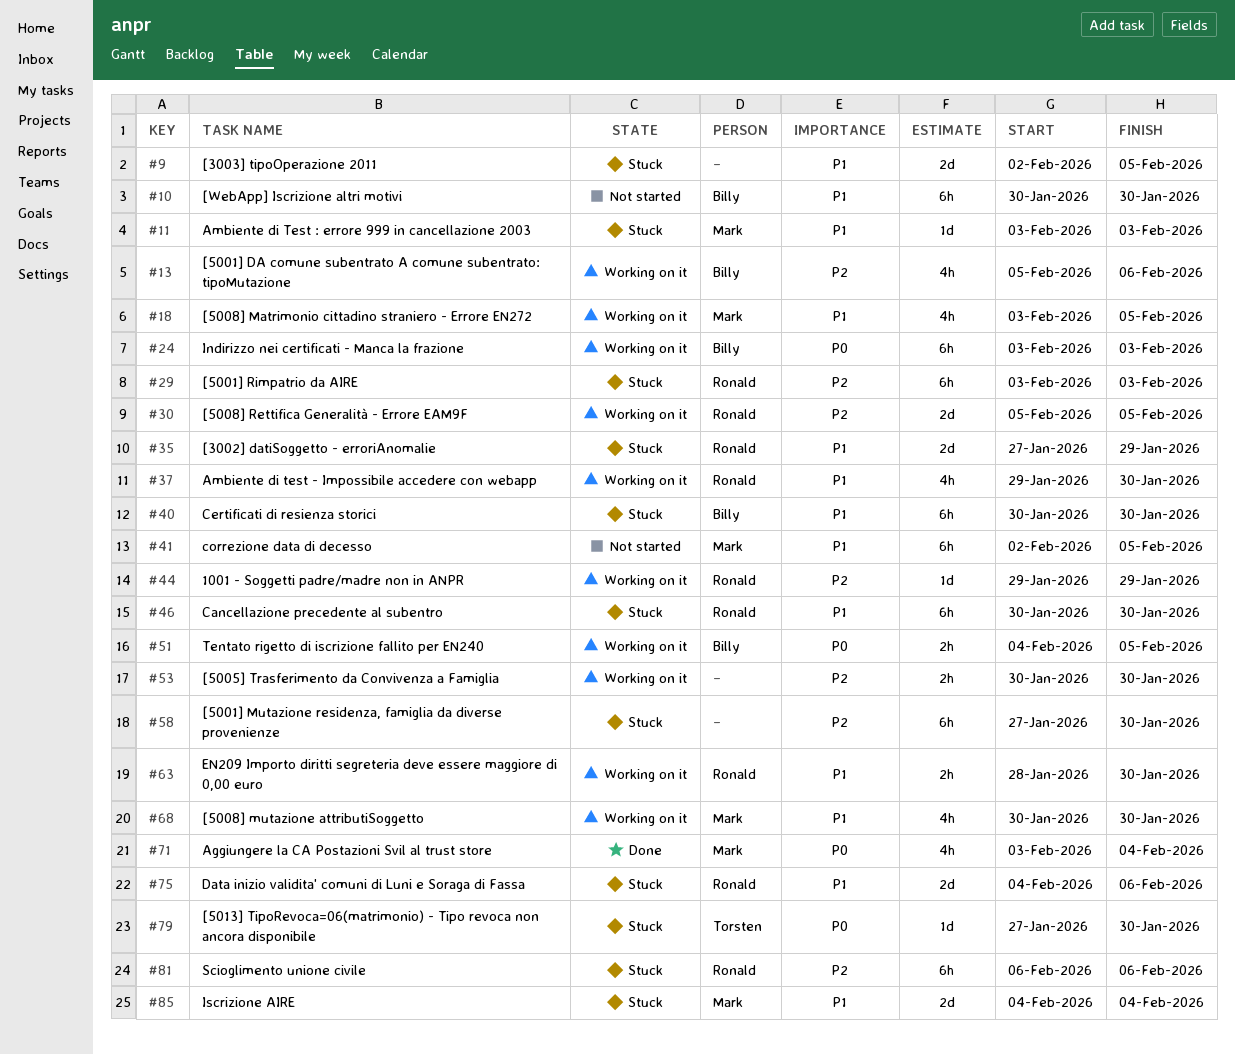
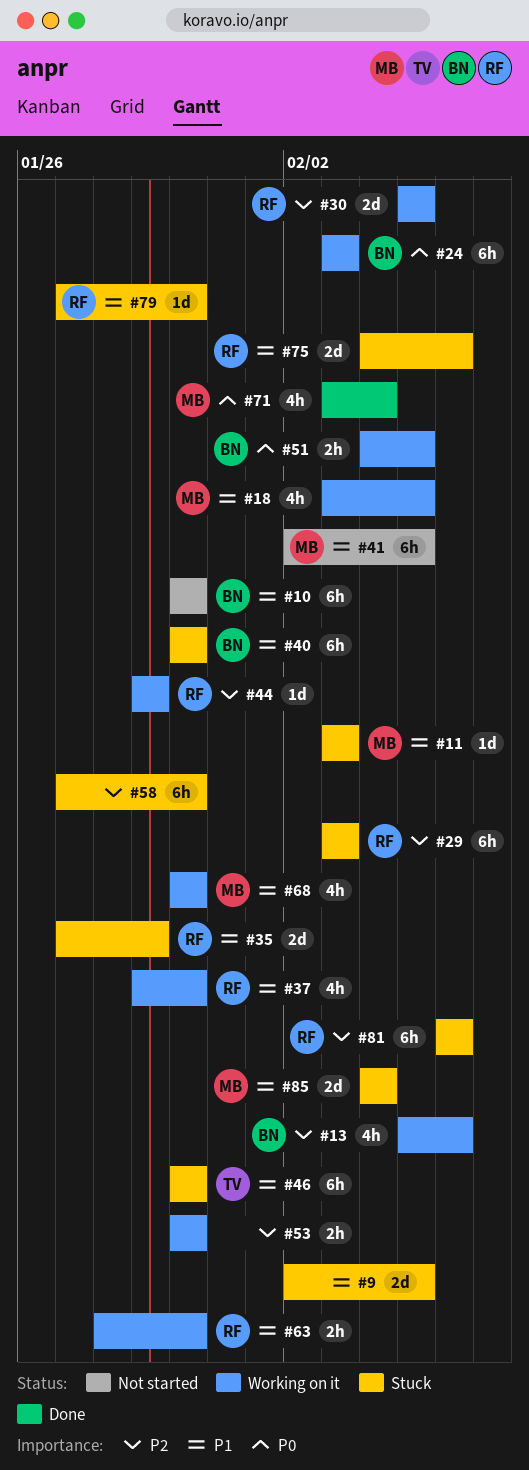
#46, owner: Ronald -> Torsten
#79, owner: Torsten -> Ronald
#79, priority: P0 -> P1

